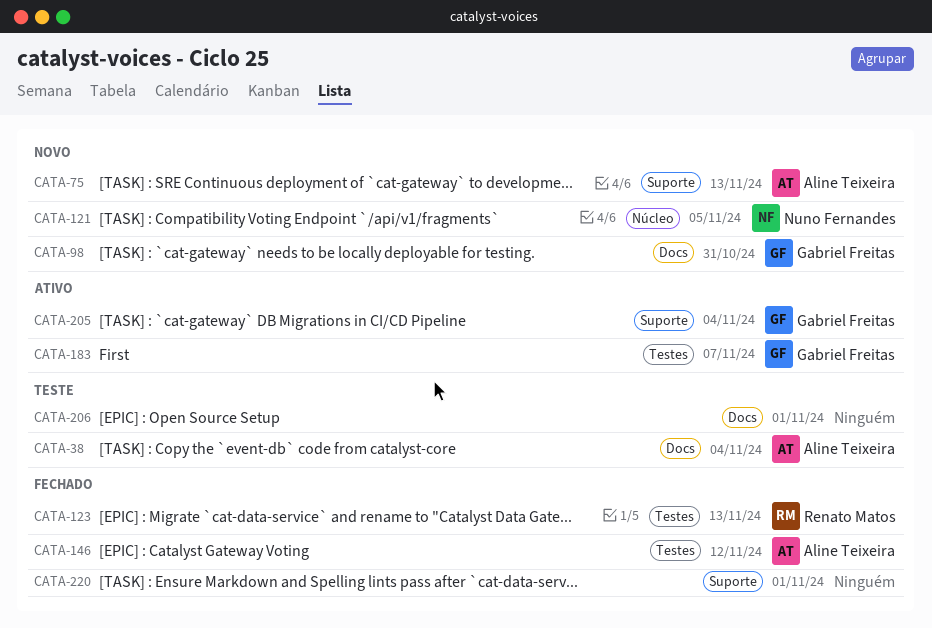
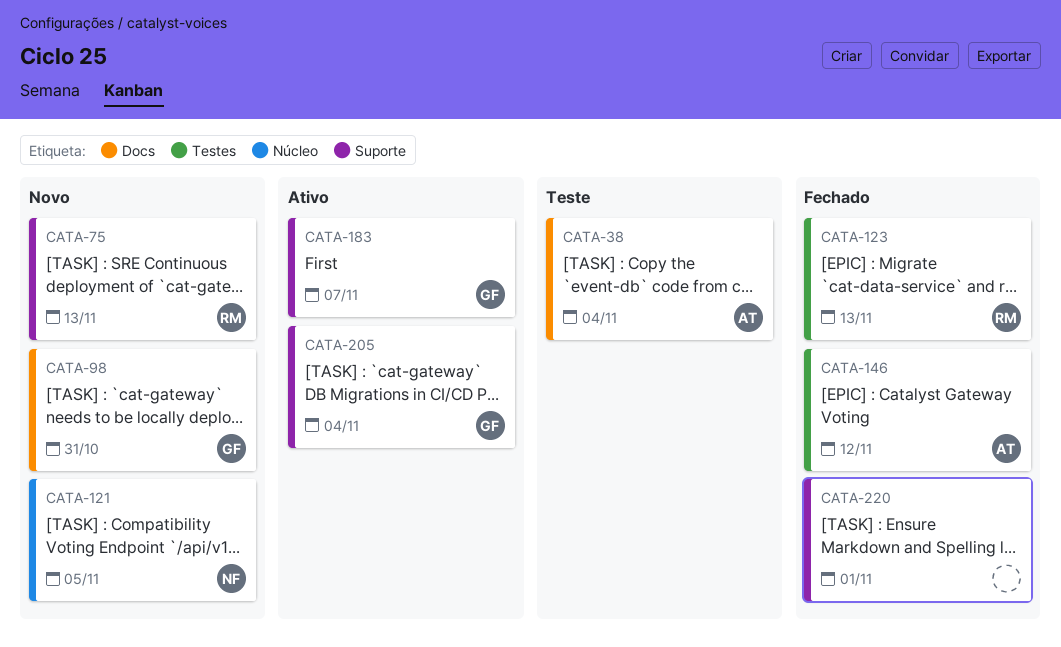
CATA-75, owner: Aline Teixeira -> Renato Matos
CATA-183, label: Testes -> Suporte
CATA-206: present -> none

